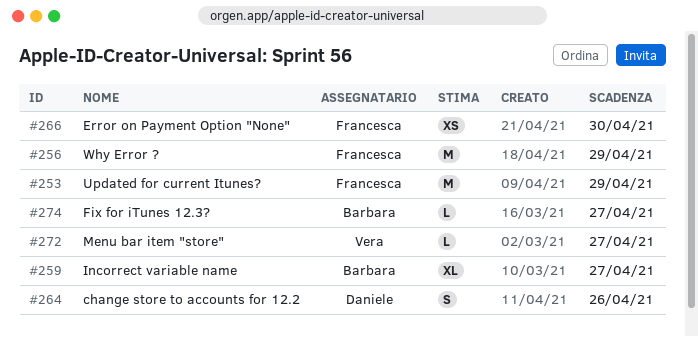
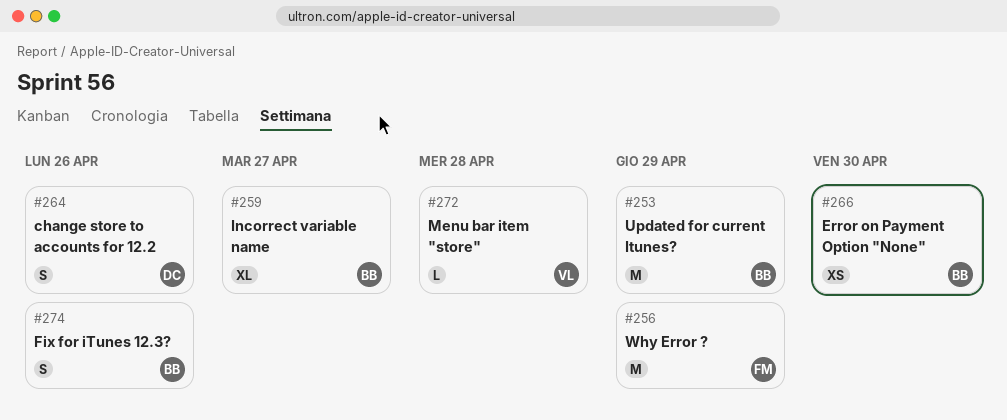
#253, owner: Francesca -> Barbara
#266, owner: Francesca -> Barbara
#272, due: Apr 27 -> Apr 28
#274, estimate: L -> S
#274, due: Apr 27 -> Apr 26

